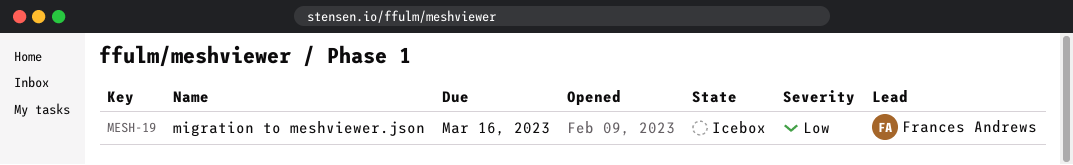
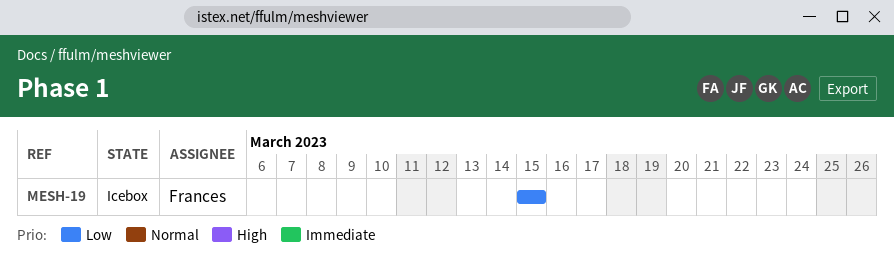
MESH-19, due: Mar 16 -> Mar 15

